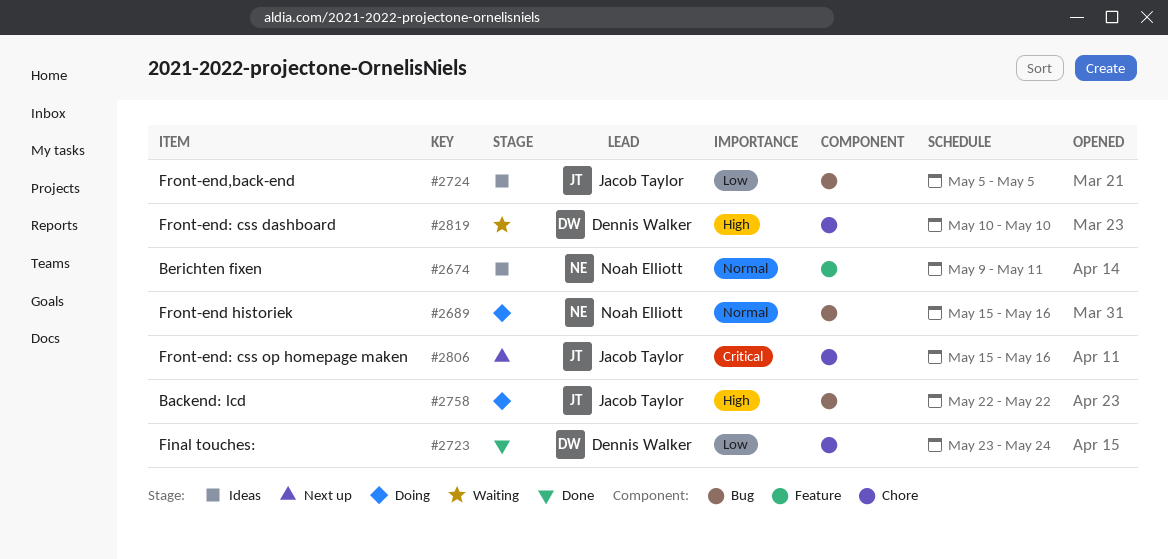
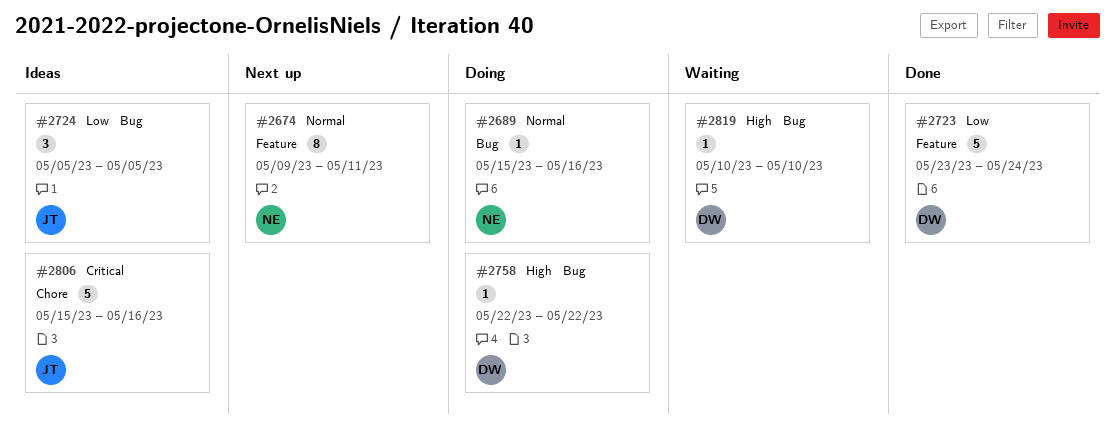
#2674, status: Ideas -> Next up
#2723, label: Chore -> Feature
#2758, owner: Jacob Taylor -> Dennis Walker
#2806, status: Next up -> Ideas
#2819, label: Chore -> Bug

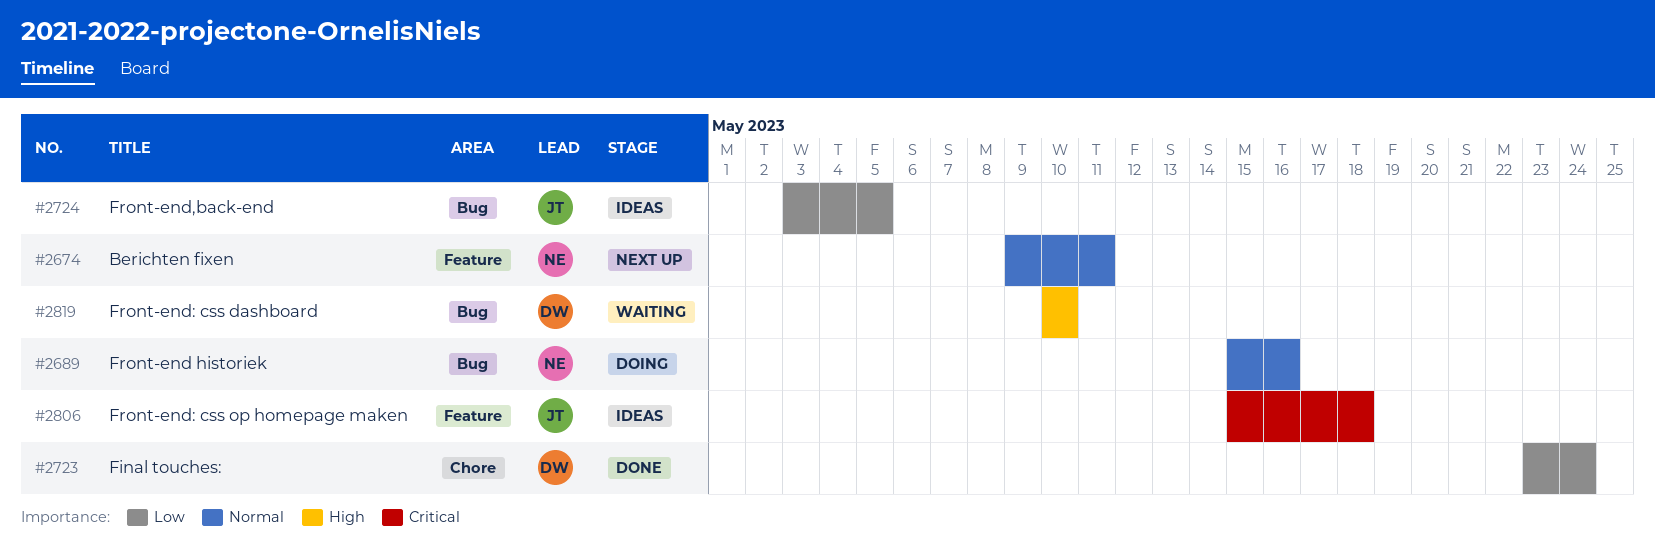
#2723, label: Feature -> Chore
#2724, start: May 5 -> May 3
#2758: present -> none
#2806, label: Chore -> Feature
#2806, due: May 16 -> May 18

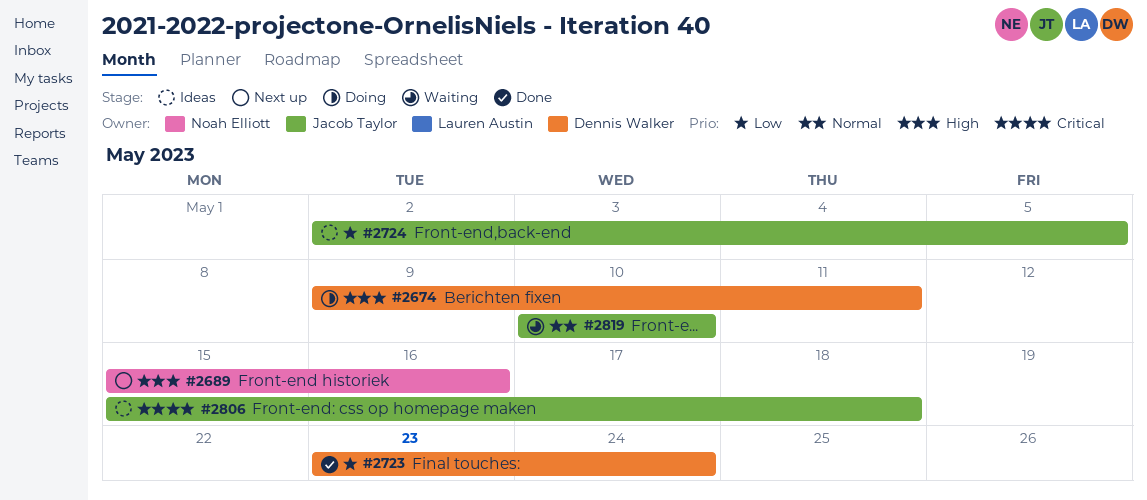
#2674, status: Next up -> Doing
#2674, owner: Noah Elliott -> Dennis Walker
#2674, priority: Normal -> High
#2689, status: Doing -> Next up
#2689, priority: Normal -> High
#2724, start: May 3 -> May 2
#2819, owner: Dennis Walker -> Jacob Taylor
#2819, priority: High -> Normal

